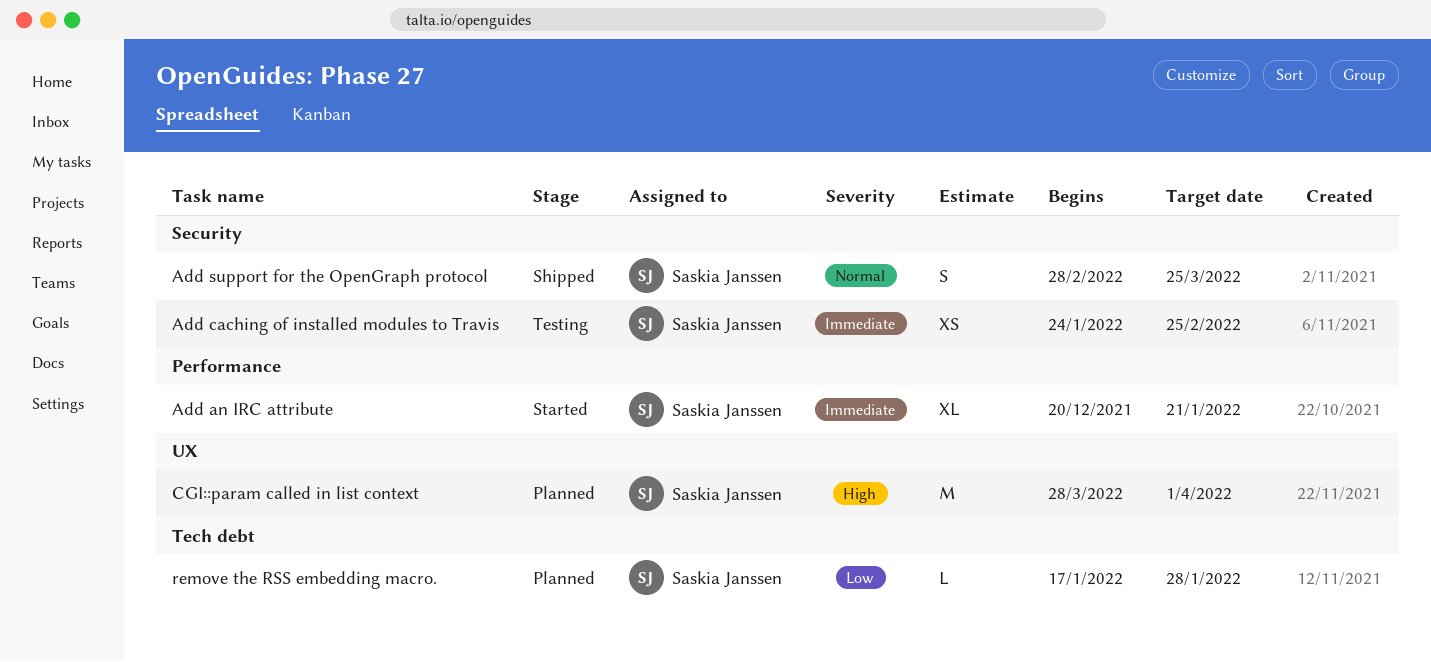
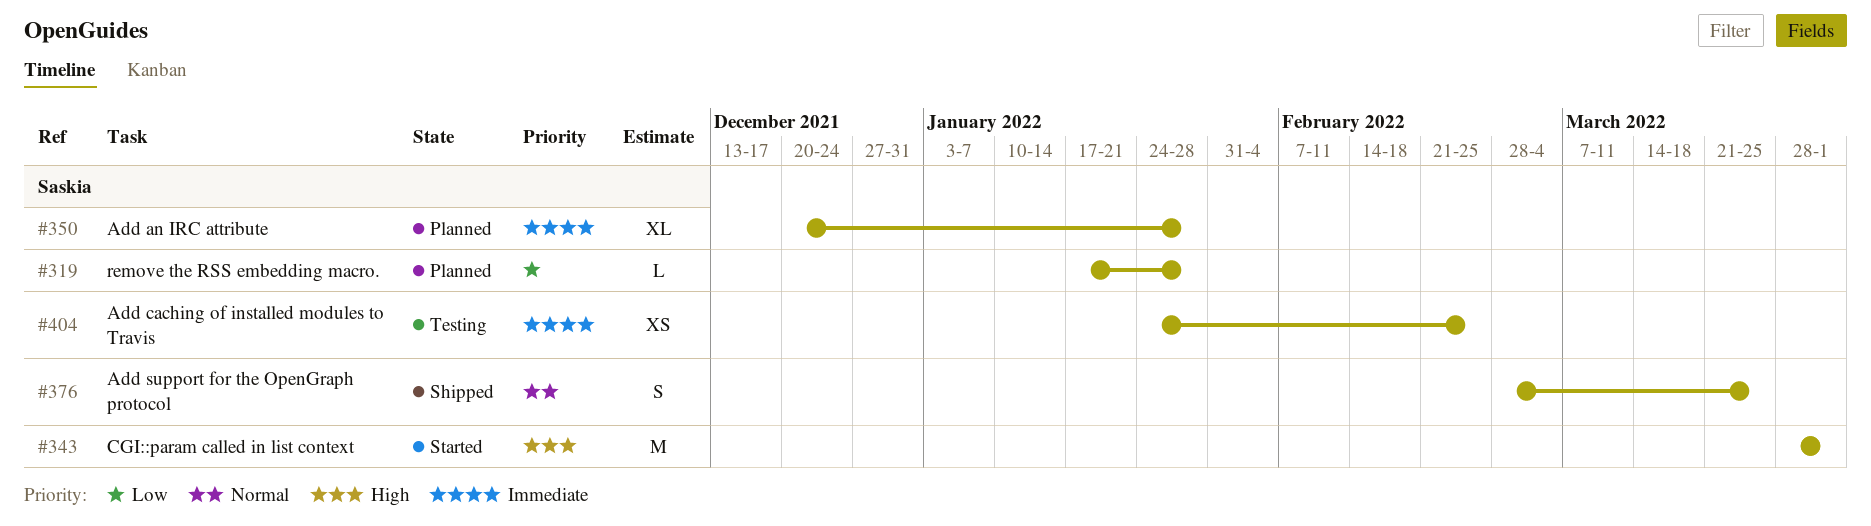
Add an IRC attribute, status: Started -> Planned
Add an IRC attribute, due: Jan 21 -> Jan 28
CGI::param called in list context, status: Planned -> Started

